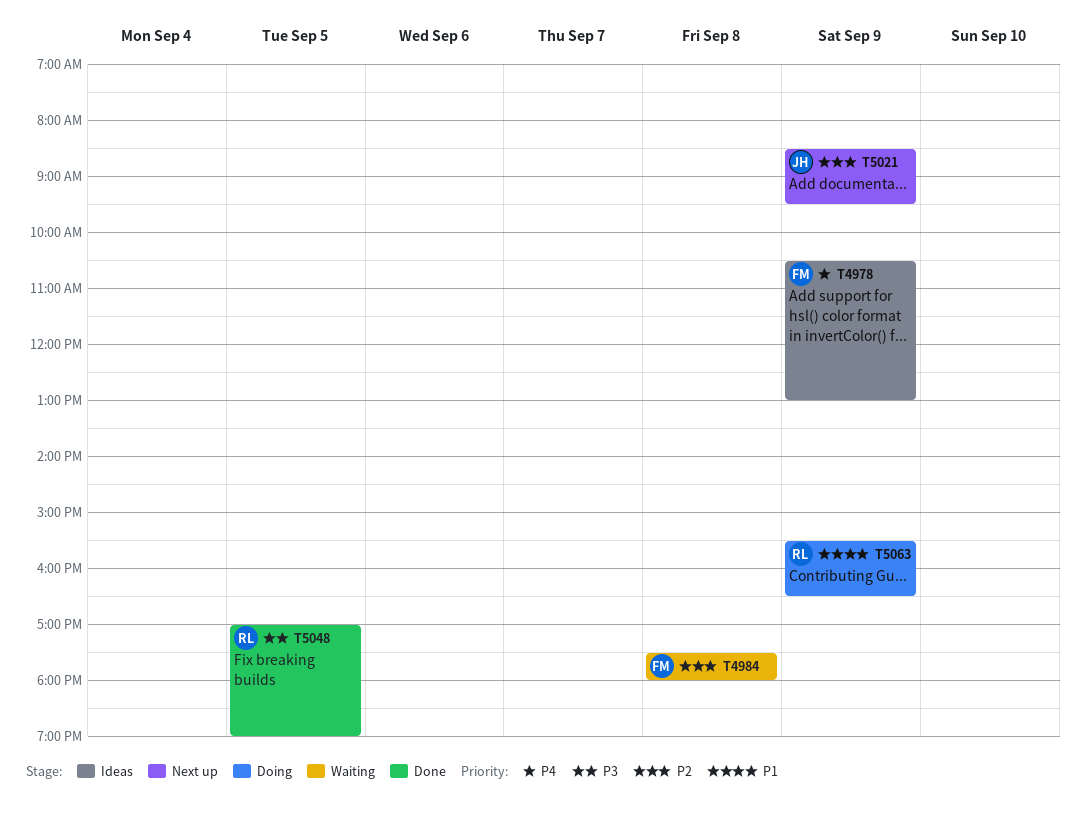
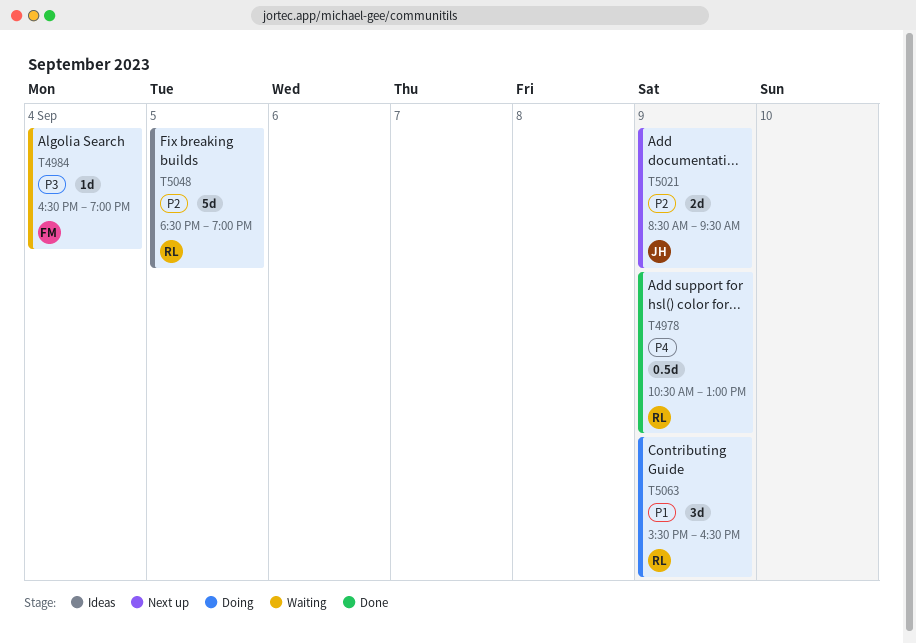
T4978, status: Ideas -> Done
T4978, owner: FM -> RL
T4984, priority: P2 -> P3
T4984, day: Sep 8 -> Sep 4
T4984, begins: 17:30 -> 16:30
T4984, ends: 18:00 -> 19:00
T5048, status: Done -> Ideas
T5048, priority: P3 -> P2
T5048, begins: 17:00 -> 18:30

